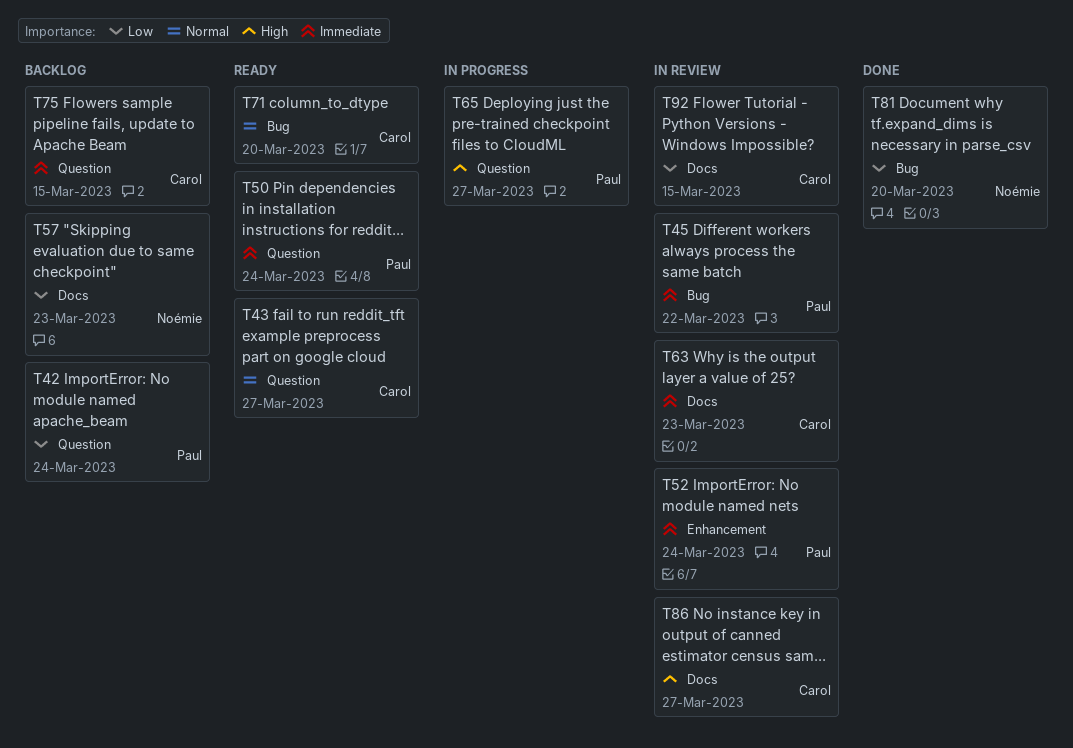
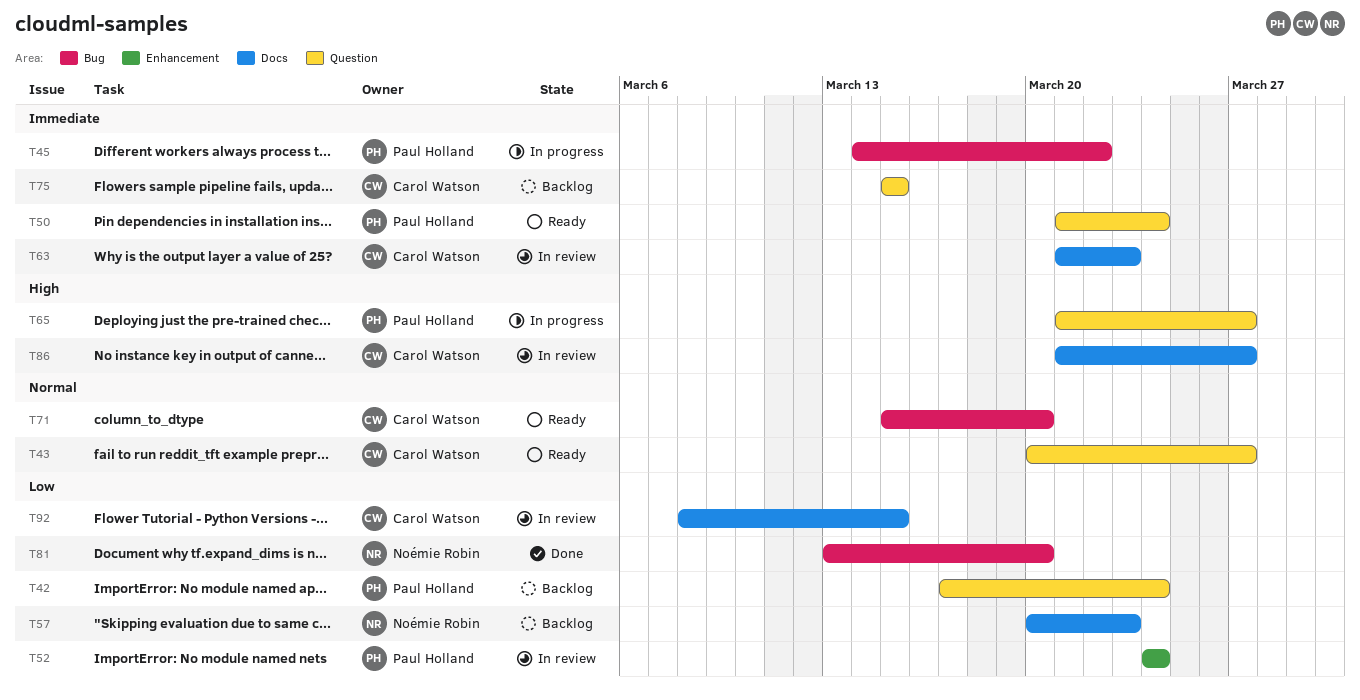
T45, status: In review -> In progress
T52, priority: Immediate -> Low

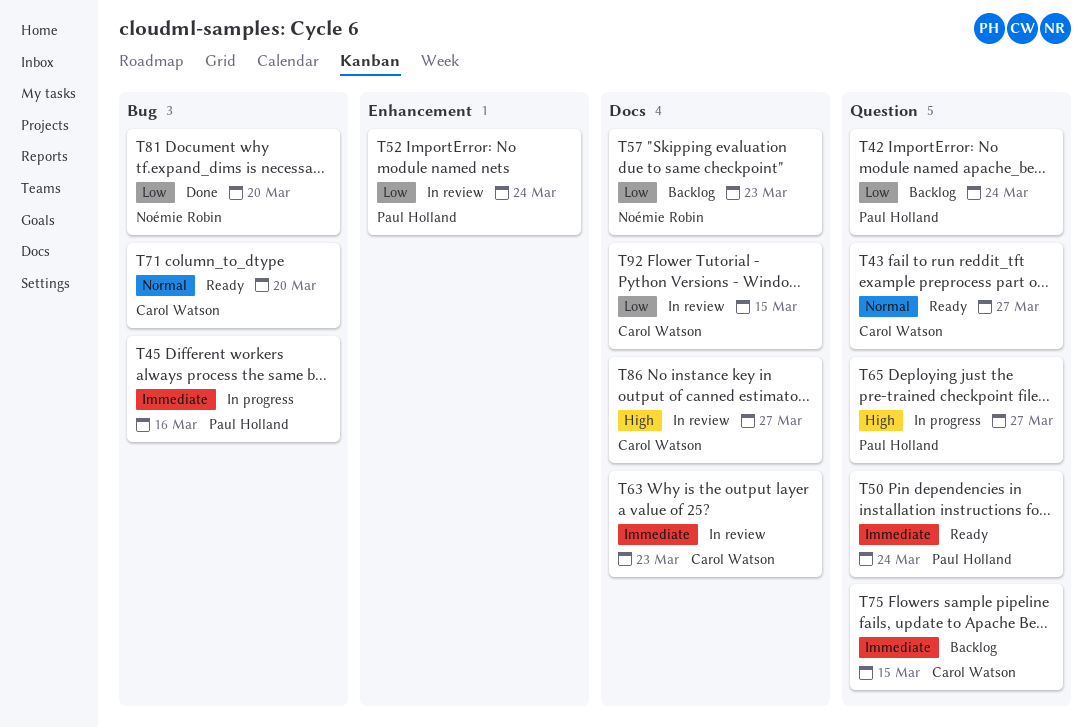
T45, due: Mar 22 -> Mar 16

